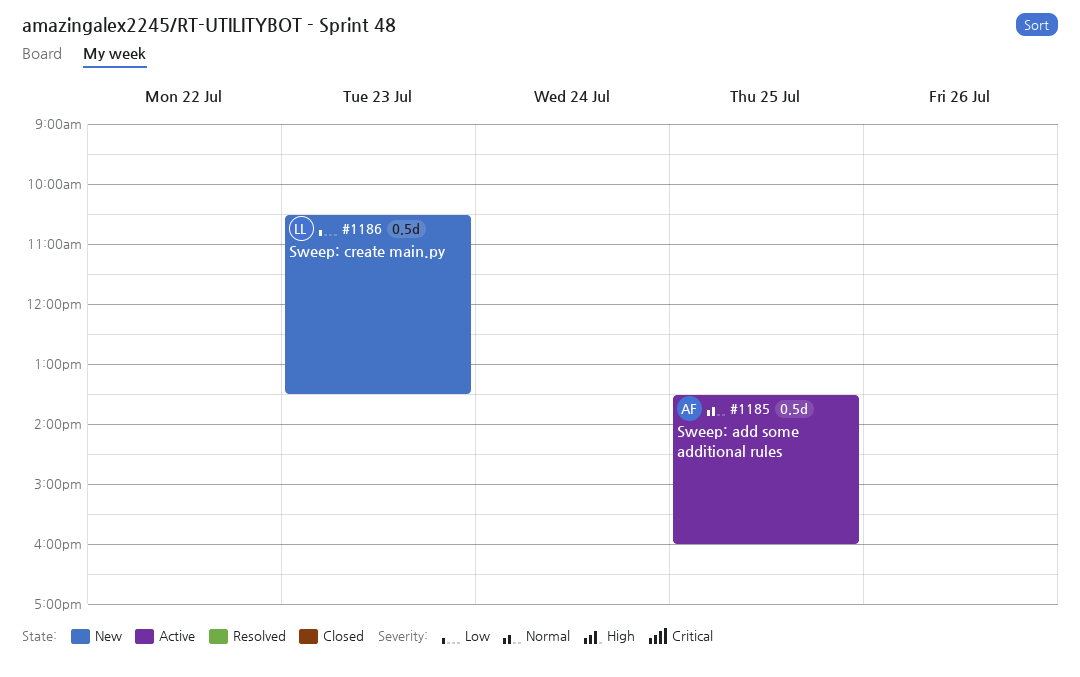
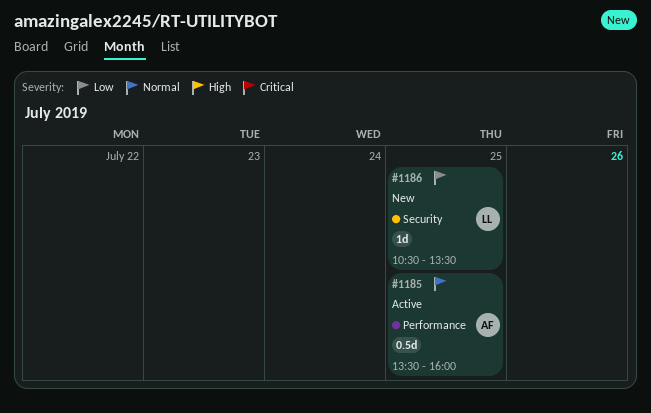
#1186, estimate: 0.5d -> 1d
#1186, day: Jul 23 -> Jul 25

